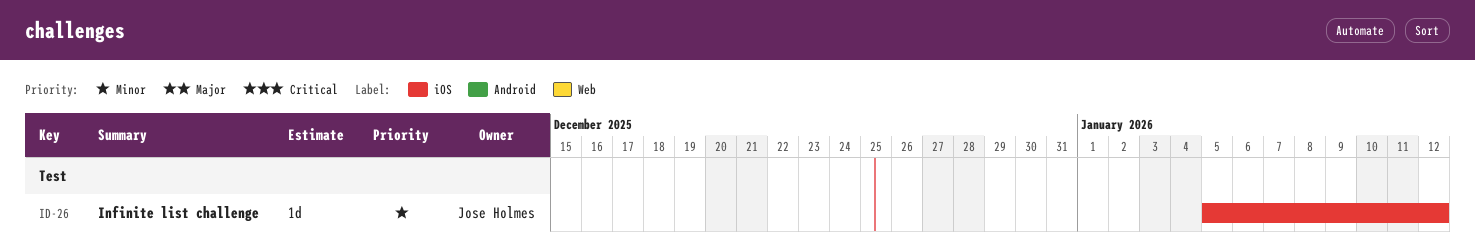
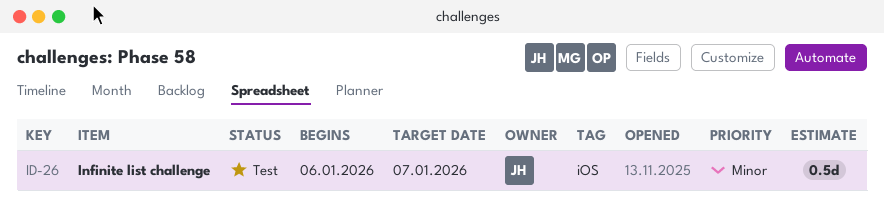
ID-26, estimate: 1d -> 0.5d
ID-26, start: Jan 5 -> Jan 6
ID-26, due: Jan 12 -> Jan 7

